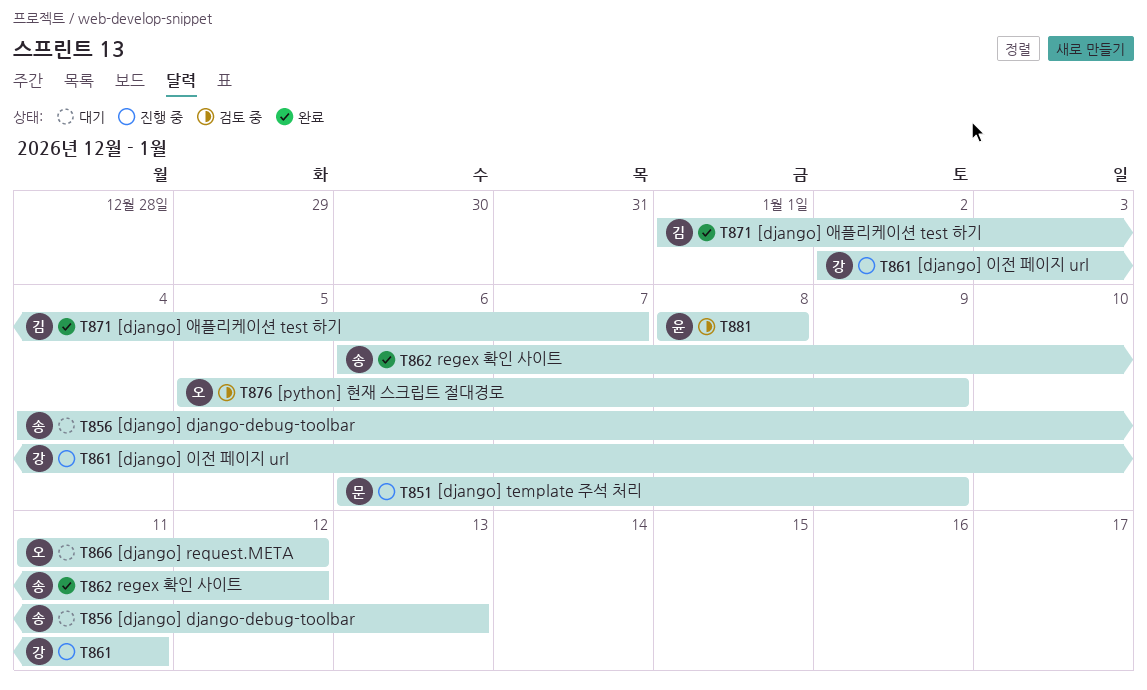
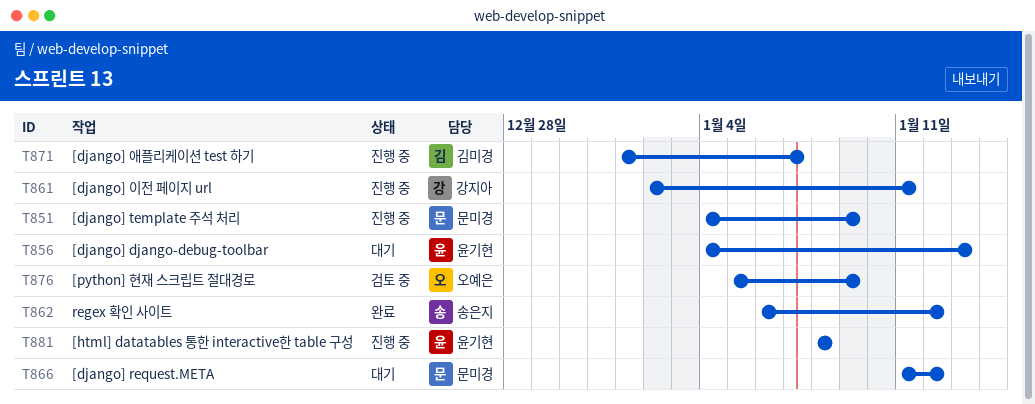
T851, start: Jan 6 -> Jan 4
T856, owner: 송은지 -> 윤기현
T866, owner: 오예은 -> 문미경
T871, status: 완료 -> 진행 중
T881, status: 검토 중 -> 진행 중

